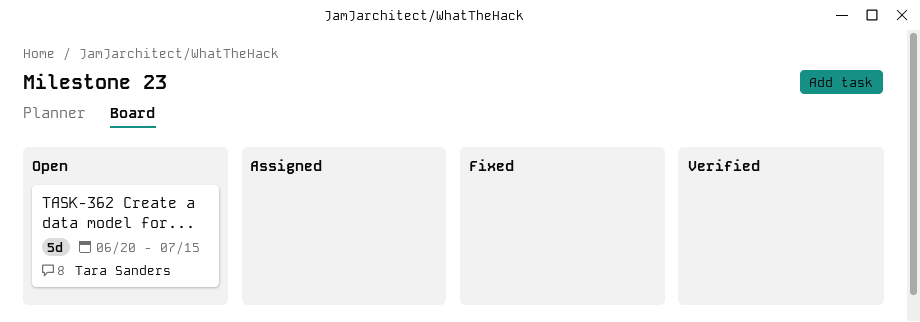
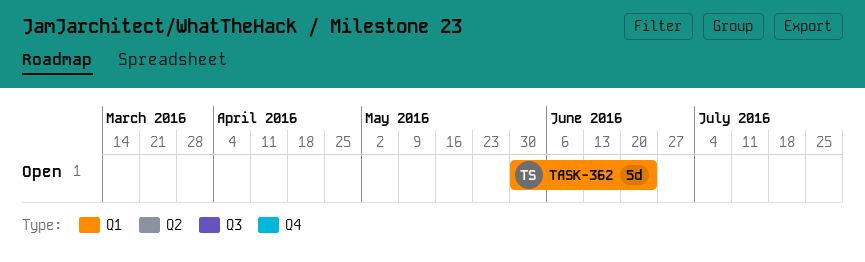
TASK-362, start: Jun 20 -> May 30
TASK-362, due: Jul 15 -> Jun 24

